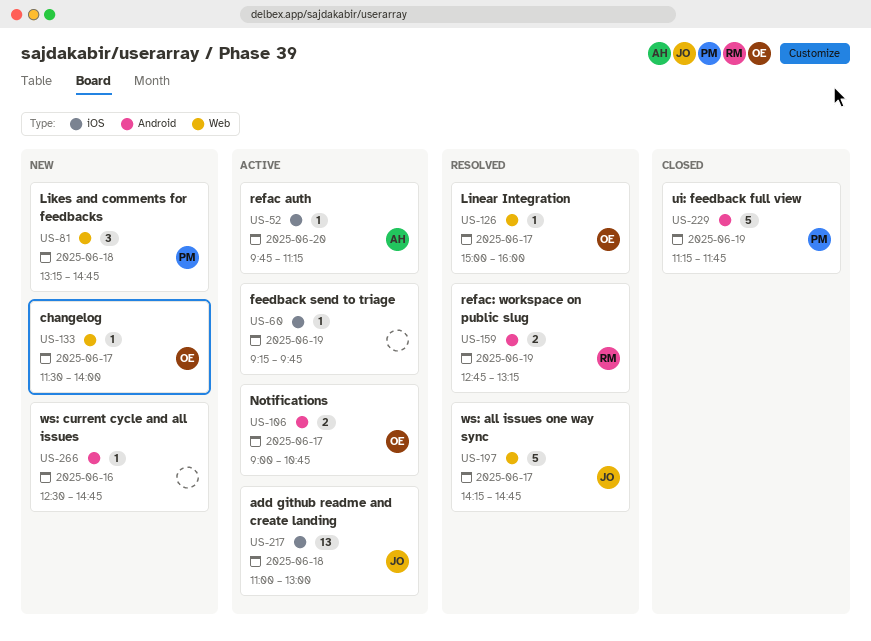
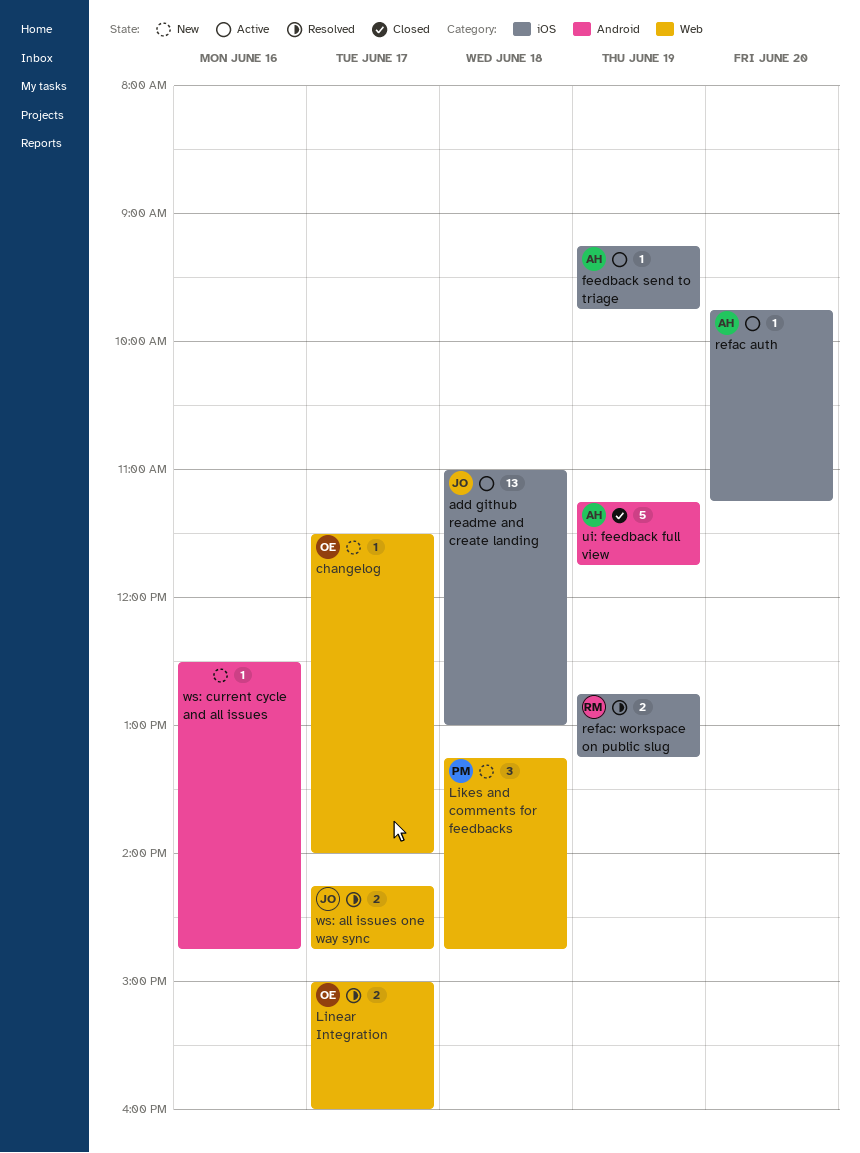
feedback send to triage, owner: none -> AH
Linear Integration, estimate: 1 -> 2
Notifications: present -> none
refac: workspace on public slug, label: Android -> iOS
ui: feedback full view, owner: PM -> AH
ws: all issues one way sync, estimate: 5 -> 2

